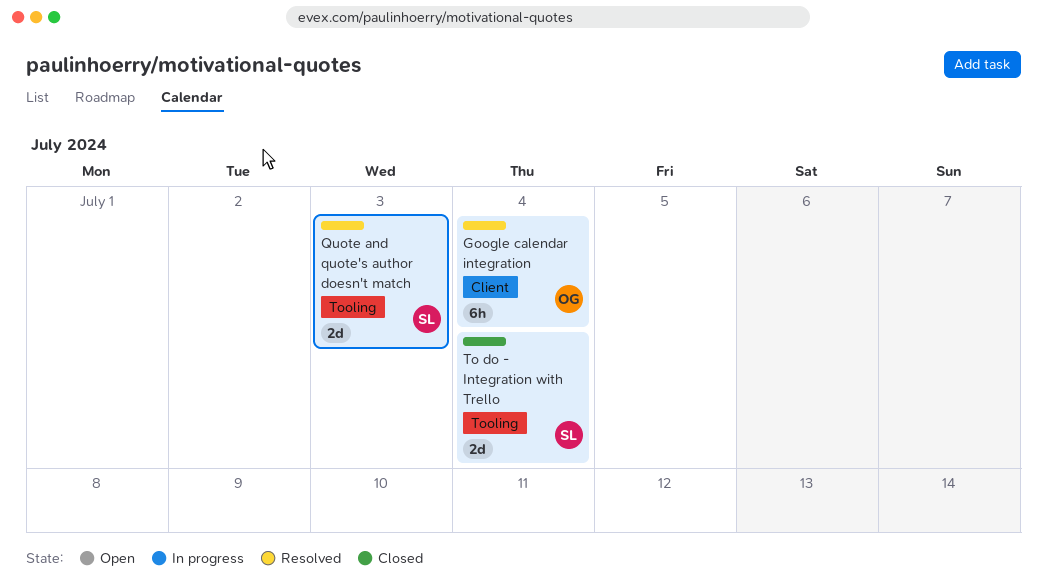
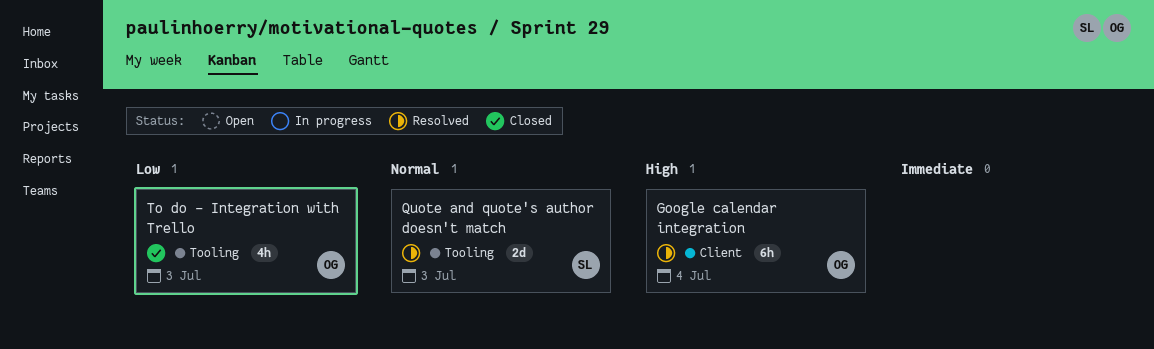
To do - Integration with Trello, owner: SL -> OG
To do - Integration with Trello, estimate: 2d -> 4h
To do - Integration with Trello, due: Jul 4 -> Jul 3

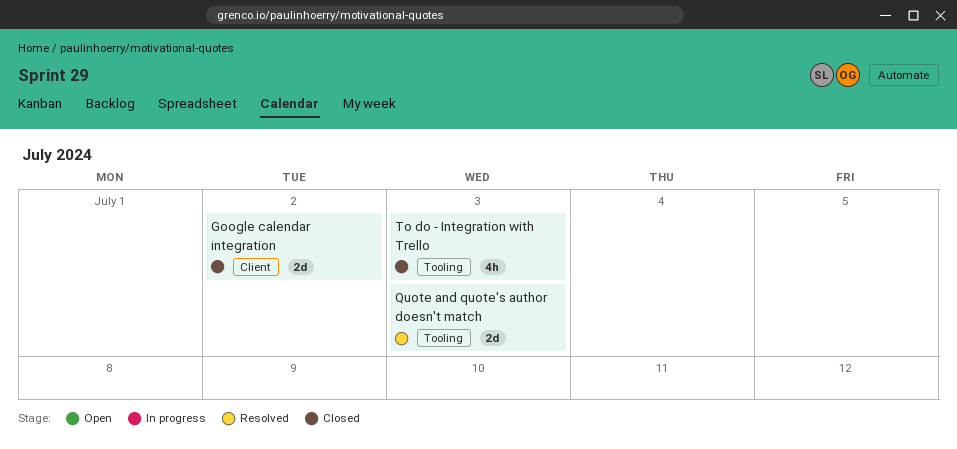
Google calendar integration, status: Resolved -> Closed
Google calendar integration, estimate: 6h -> 2d
Google calendar integration, due: Jul 4 -> Jul 2

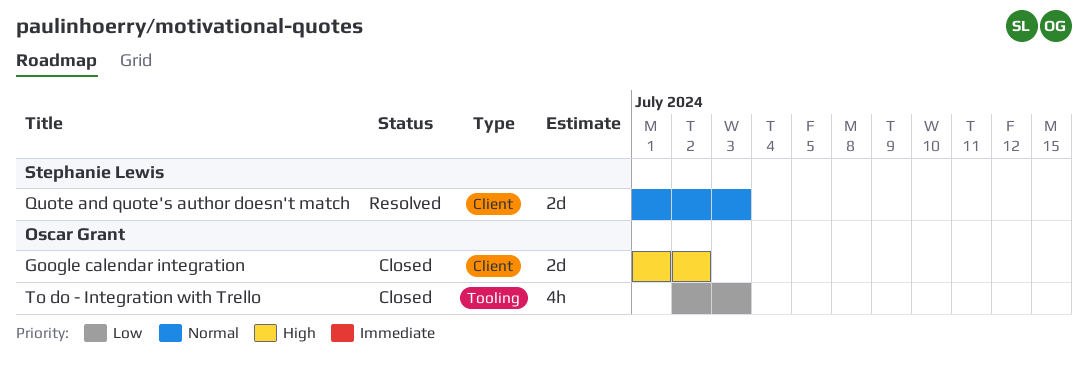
Quote and quote's author doesn't match, label: Tooling -> Client

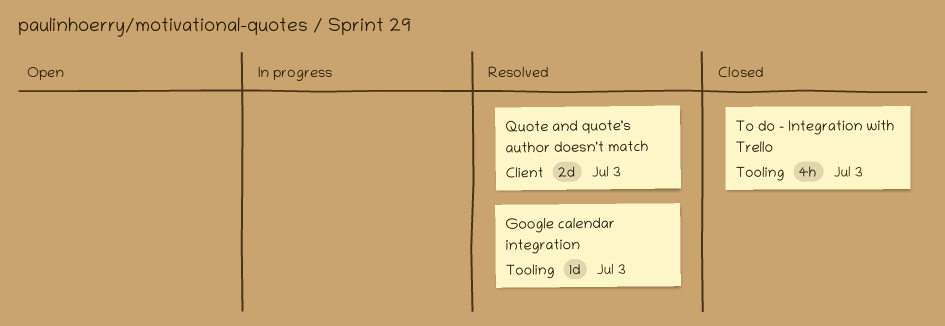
Google calendar integration, status: Closed -> Resolved
Google calendar integration, label: Client -> Tooling
Google calendar integration, estimate: 2d -> 1d
Google calendar integration, due: Jul 2 -> Jul 3

